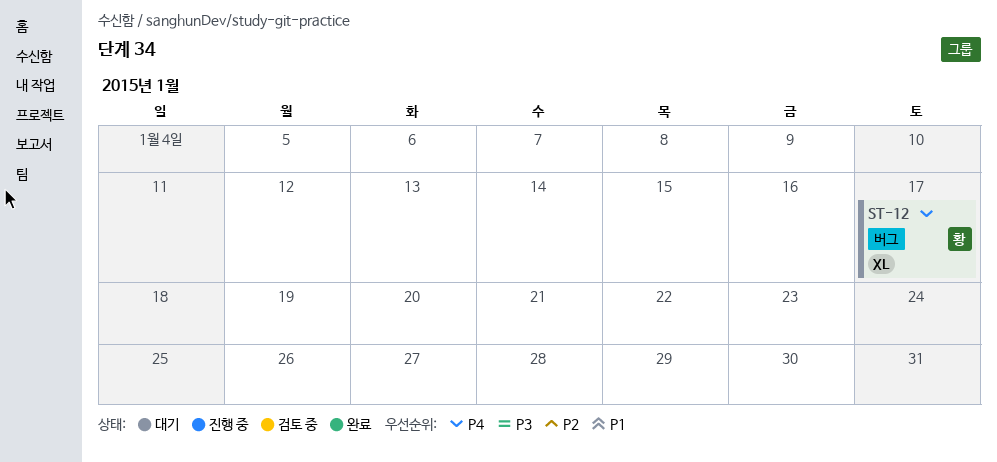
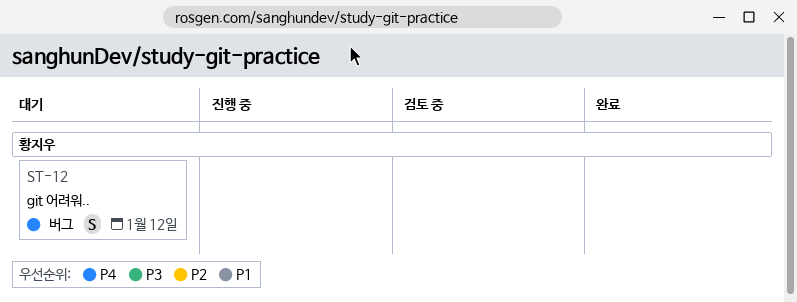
ST-12, estimate: XL -> S
ST-12, due: Jan 17 -> Jan 12

